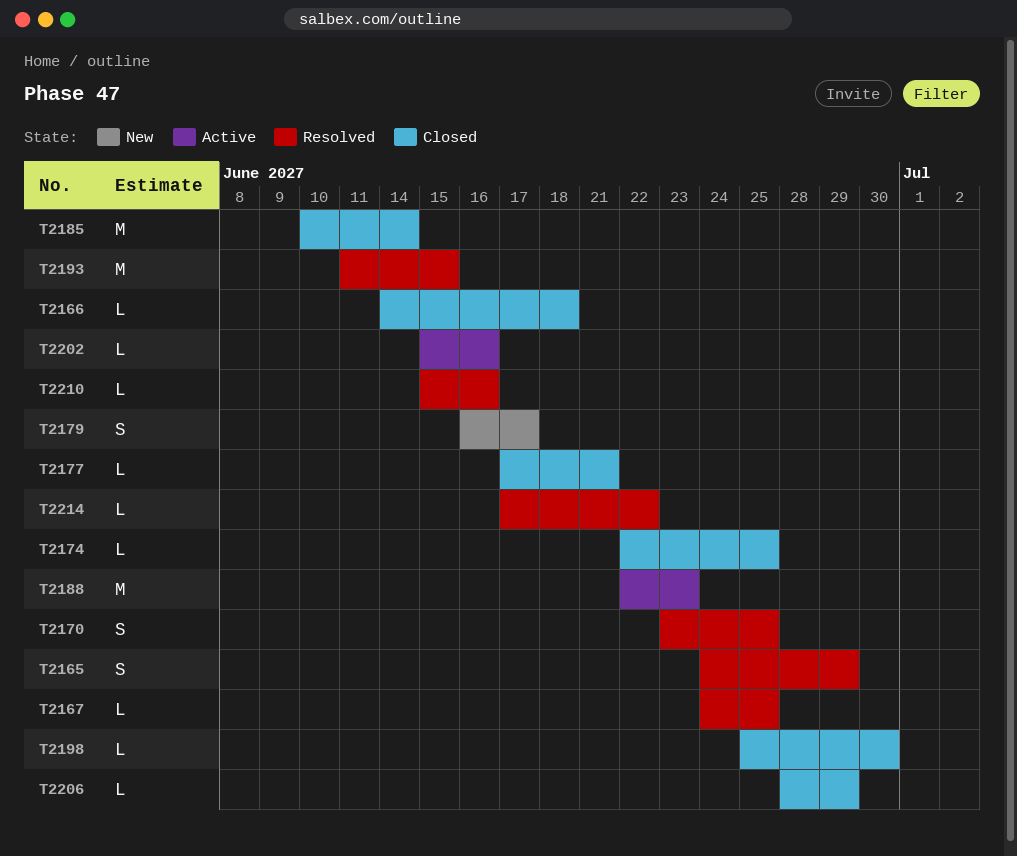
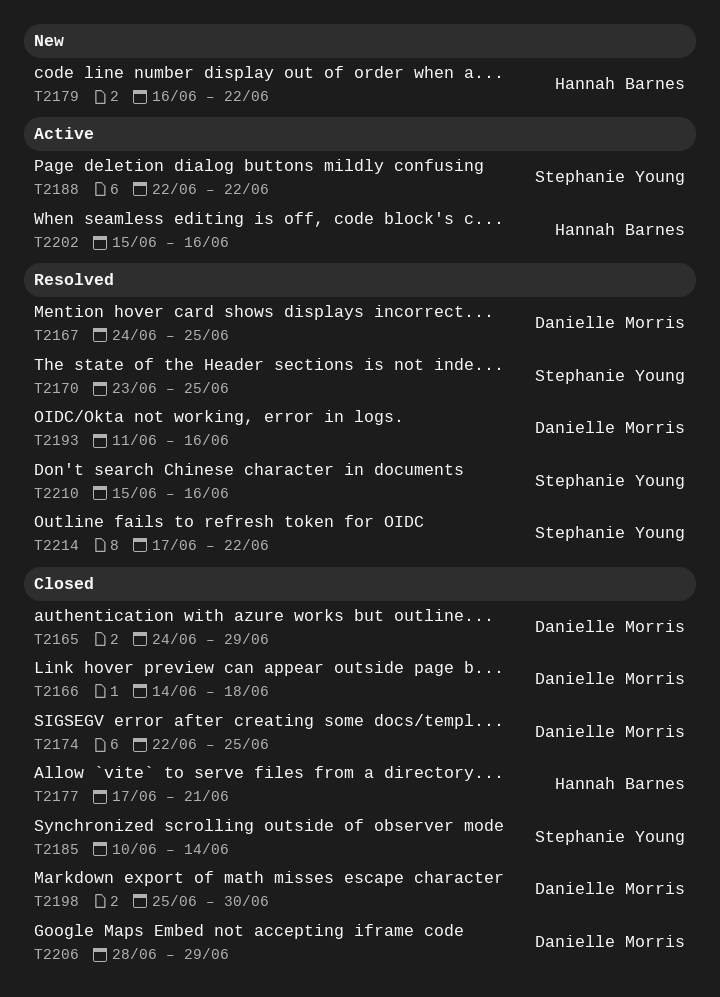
T2165, status: Resolved -> Closed
T2179, due: Jun 17 -> Jun 22
T2188, due: Jun 23 -> Jun 22
T2193, due: Jun 15 -> Jun 16

